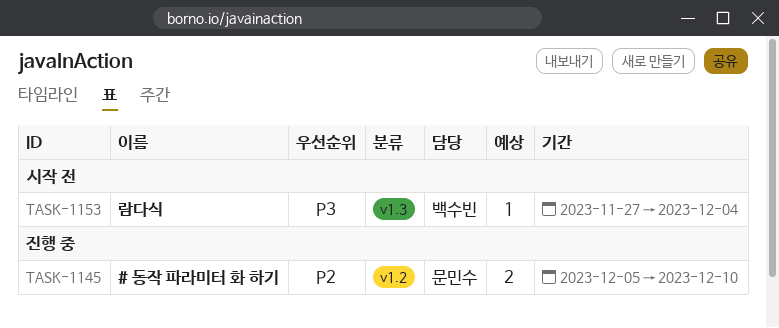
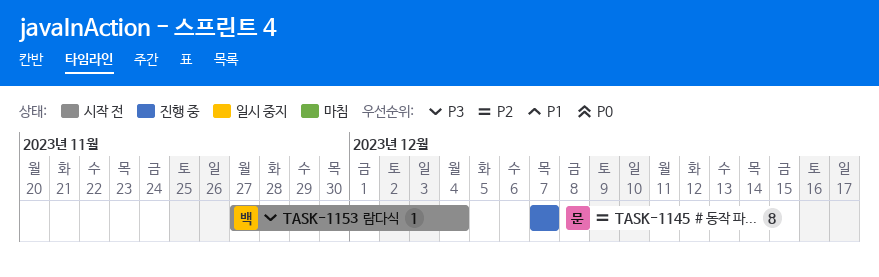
TASK-1145, estimate: 2 -> 8
TASK-1145, start: Dec 5 -> Dec 7
TASK-1145, due: Dec 10 -> Dec 7

